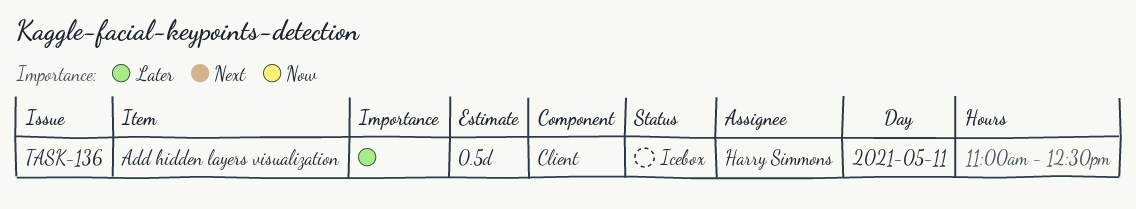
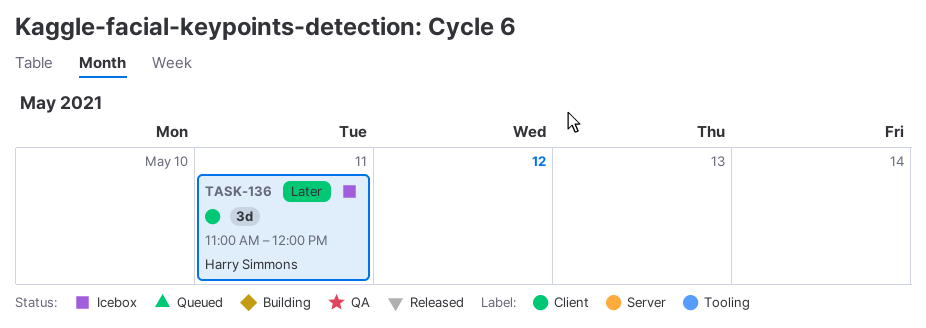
TASK-136, estimate: 0.5d -> 3d
TASK-136, ends: 12:30 -> 12:00

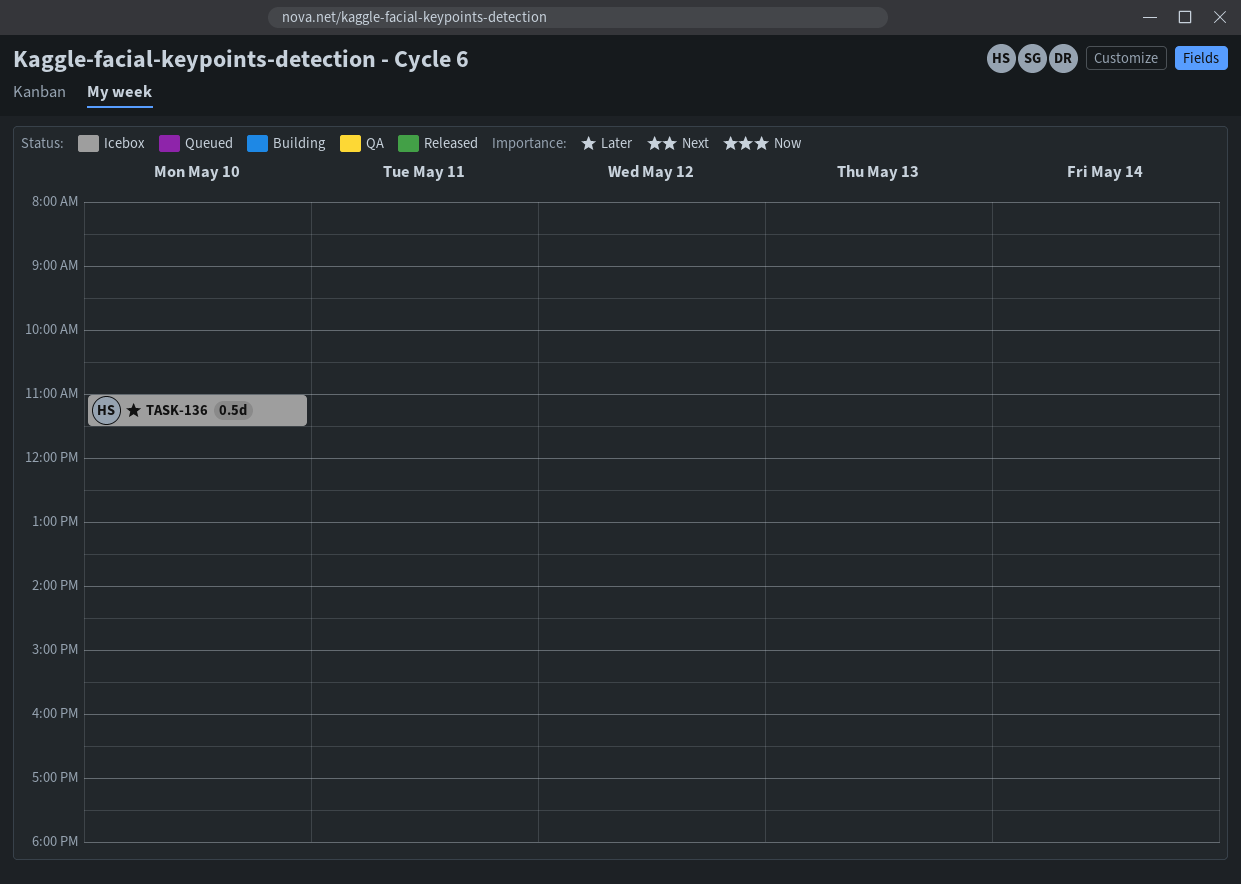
TASK-136, estimate: 3d -> 0.5d
TASK-136, day: May 11 -> May 10
TASK-136, ends: 12:00 -> 11:30

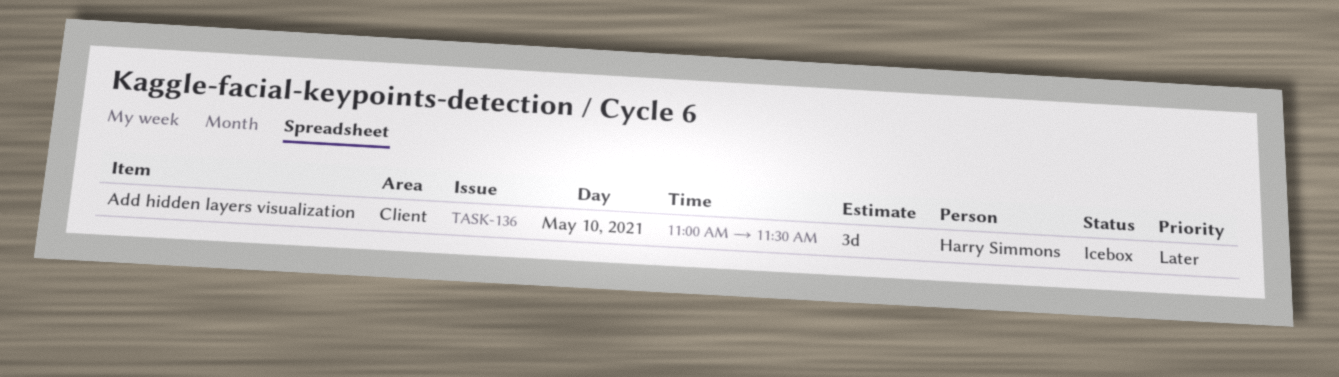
TASK-136, estimate: 0.5d -> 3d

